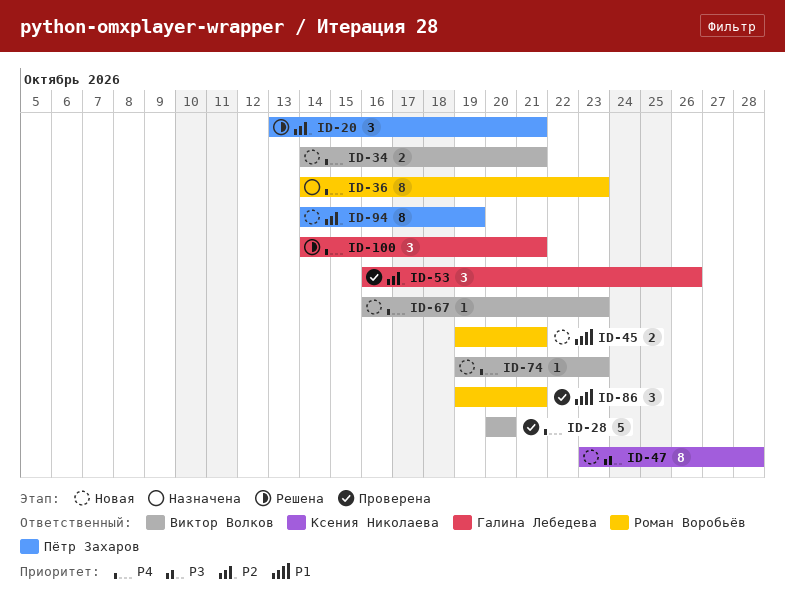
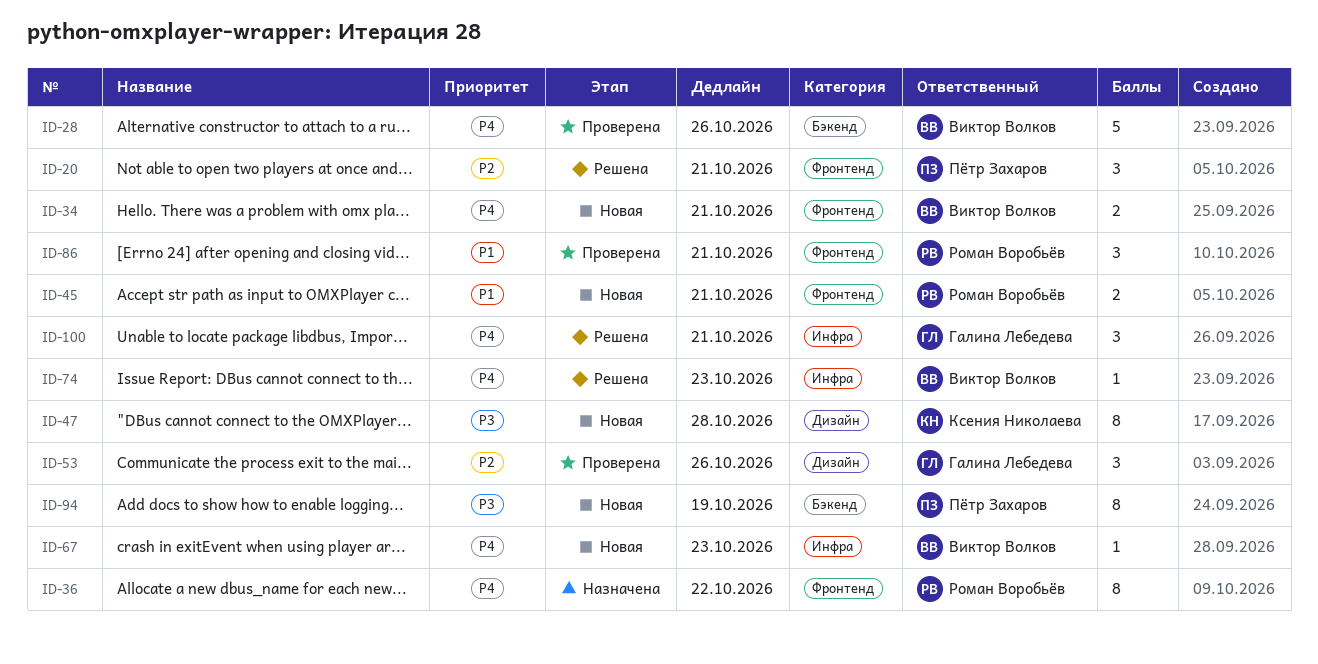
ID-28, due: Oct 20 -> Oct 26
ID-36, due: Oct 23 -> Oct 22
ID-74, status: Новая -> Решена
ID-94, priority: P2 -> P3

